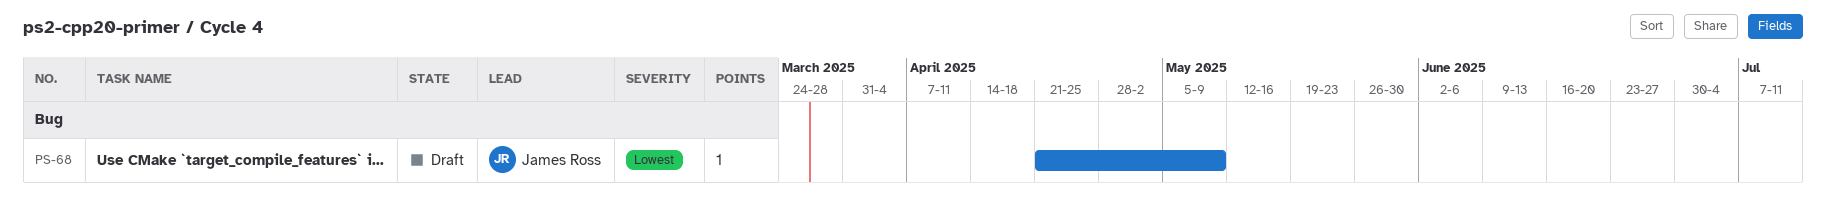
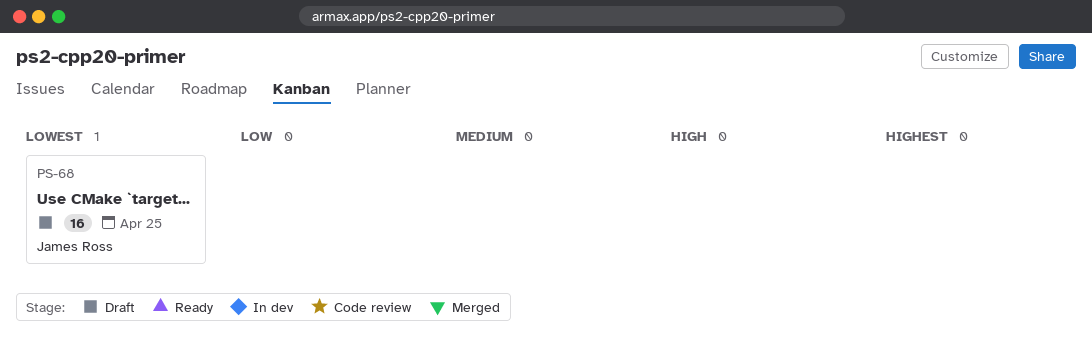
PS-68, estimate: 1 -> 16
PS-68, due: May 9 -> Apr 25

